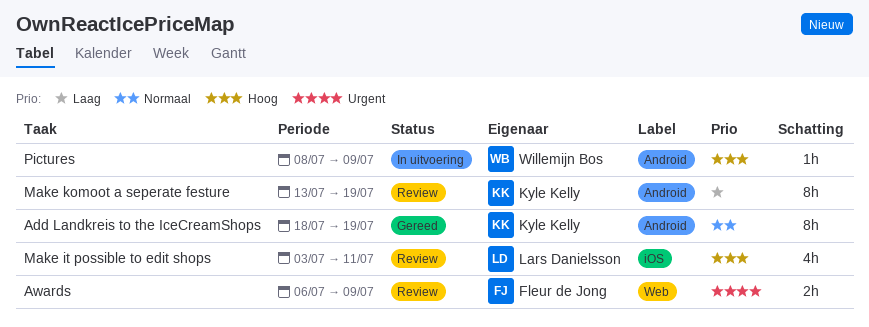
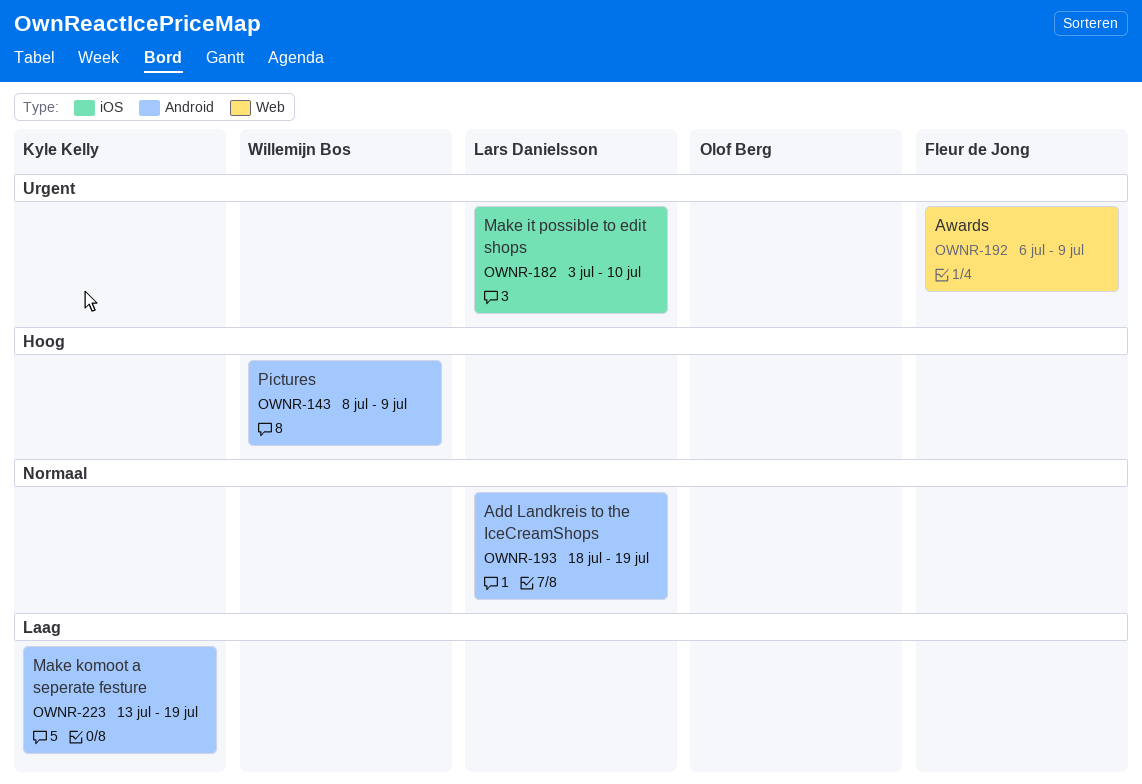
Add Landkreis to the IceCreamShops, owner: Kyle Kelly -> Lars Danielsson
Make it possible to edit shops, priority: Hoog -> Urgent
Make it possible to edit shops, due: Jul 11 -> Jul 10

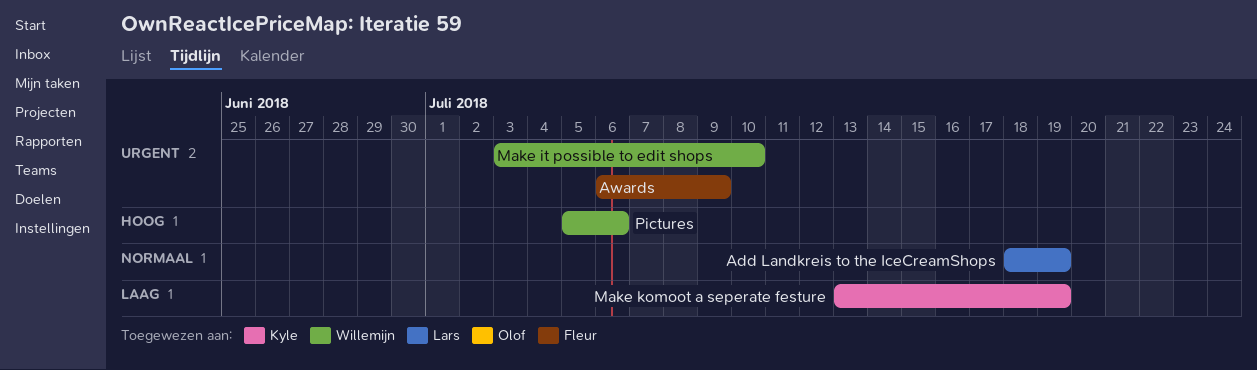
Make it possible to edit shops, owner: Lars Danielsson -> Willemijn Bos
Pictures, start: Jul 8 -> Jul 5
Pictures, due: Jul 9 -> Jul 6

